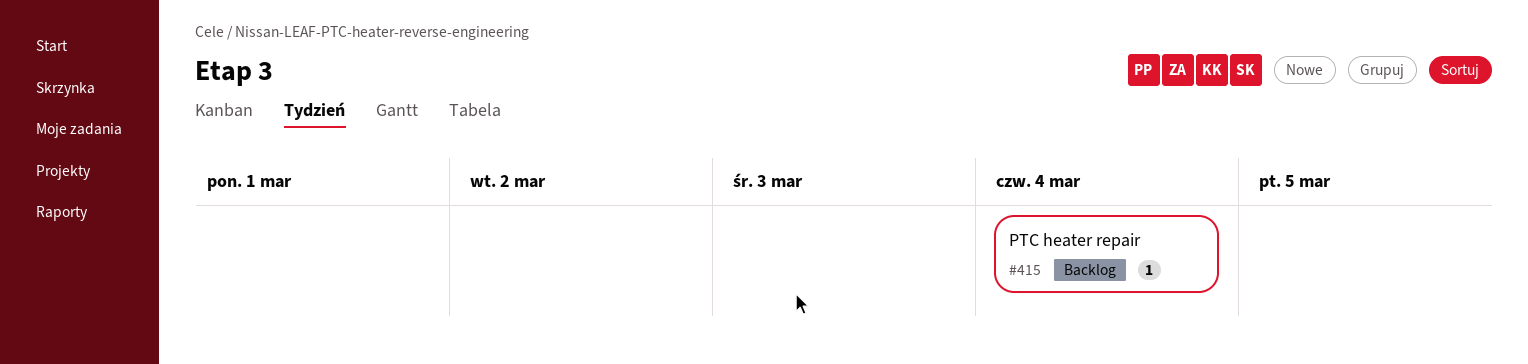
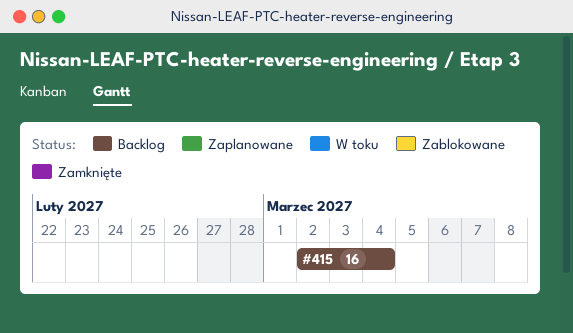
#415, estimate: 1 -> 16

